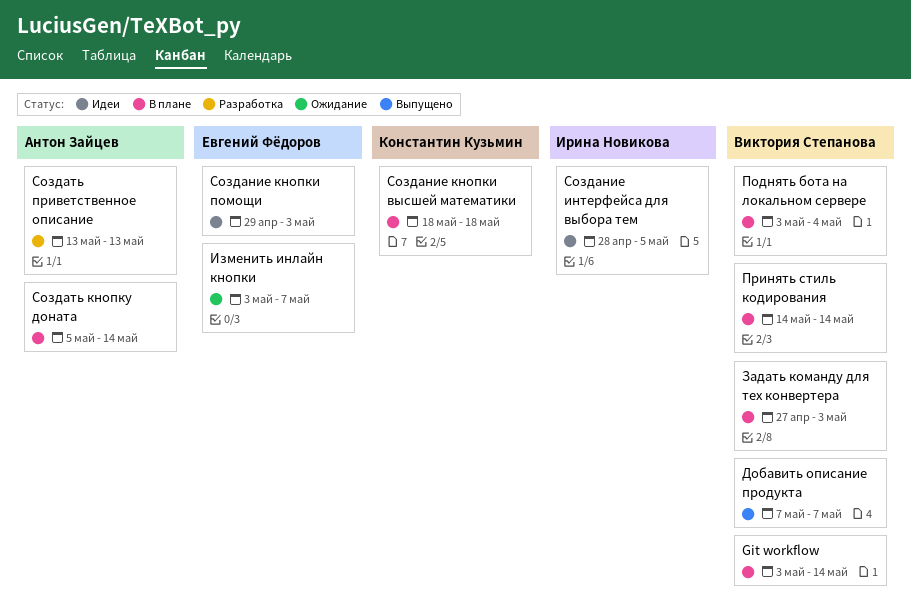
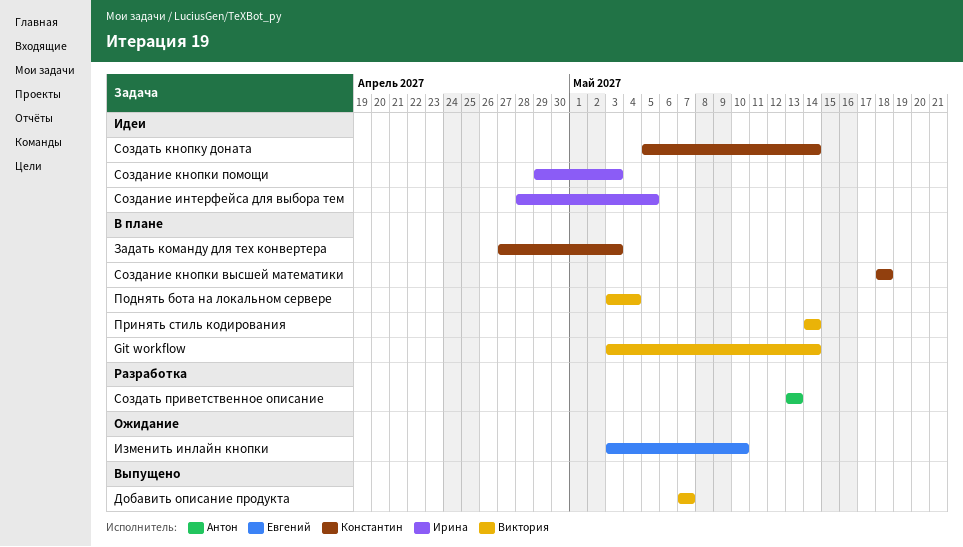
Задать команду для тех конвертера, owner: Виктория Степанова -> Константин Кузьмин
Изменить инлайн кнопки, due: May 7 -> May 10
Создание кнопки помощи, owner: Евгений Фёдоров -> Ирина Новикова
Создать кнопку доната, status: В плане -> Идеи
Создать кнопку доната, owner: Антон Зайцев -> Константин Кузьмин

